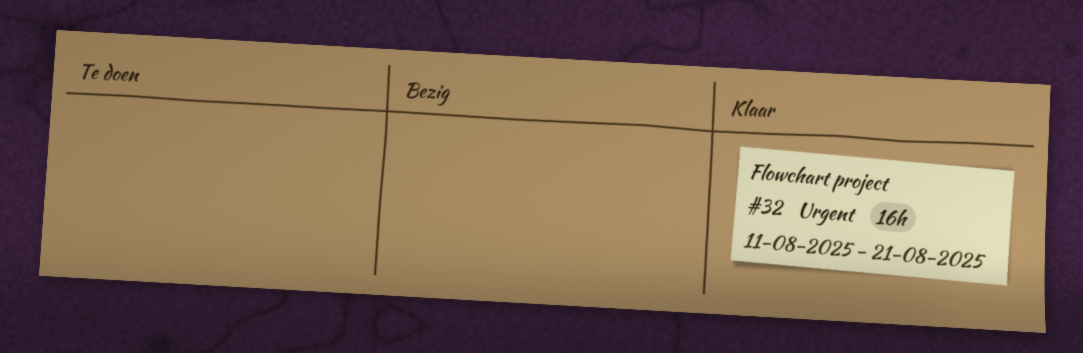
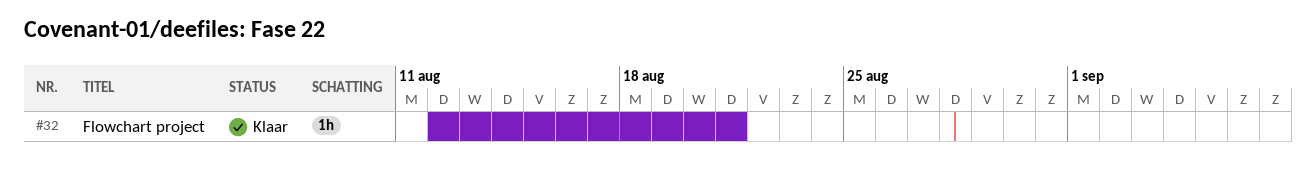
#32, estimate: 16h -> 1h
#32, start: Aug 11 -> Aug 12

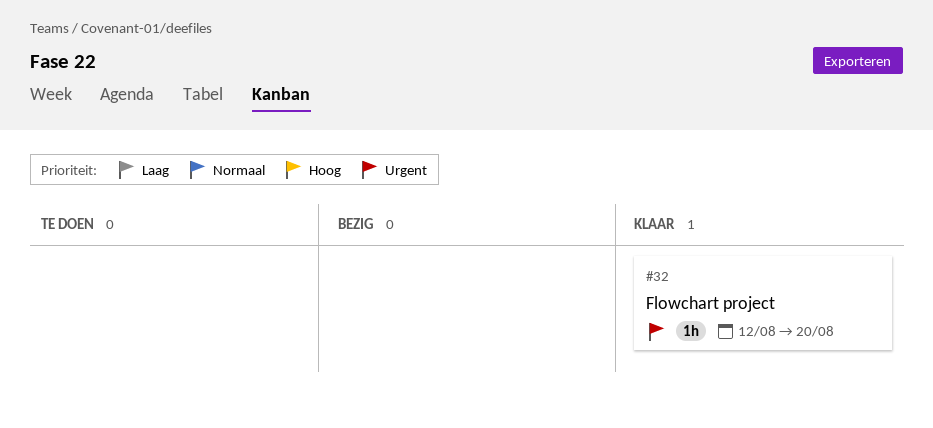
#32, due: Aug 21 -> Aug 20

